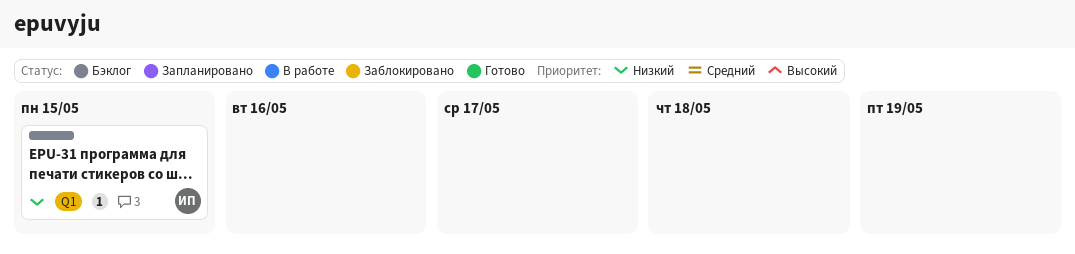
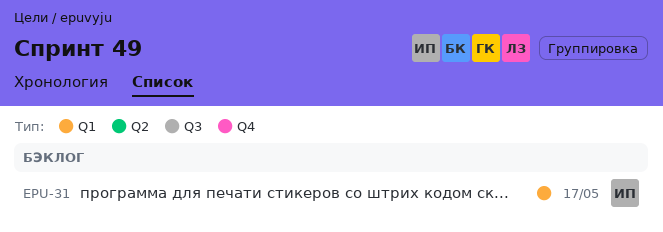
EPU-31, due: May 15 -> May 17

